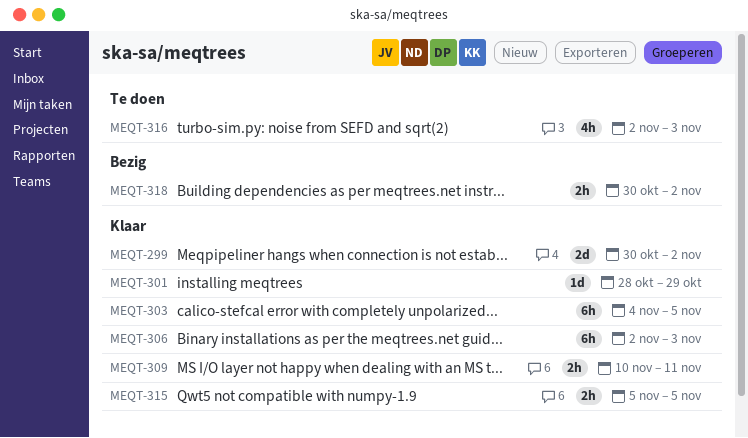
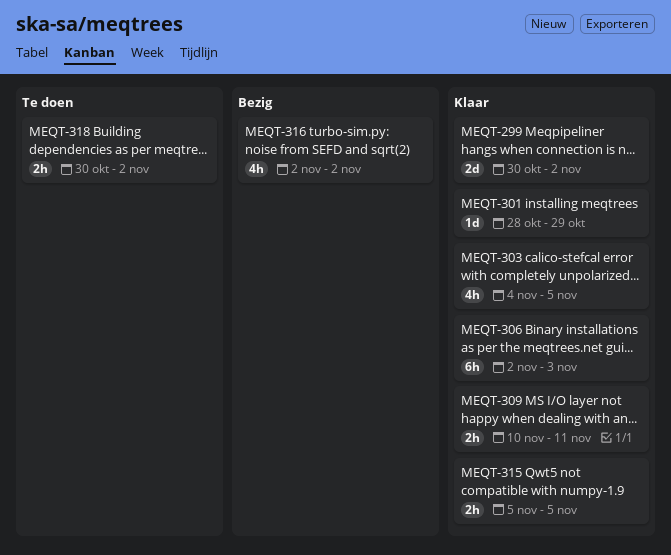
MEQT-303, estimate: 6h -> 4h
MEQT-316, status: Te doen -> Bezig
MEQT-316, due: Nov 3 -> Nov 2
MEQT-318, status: Bezig -> Te doen

